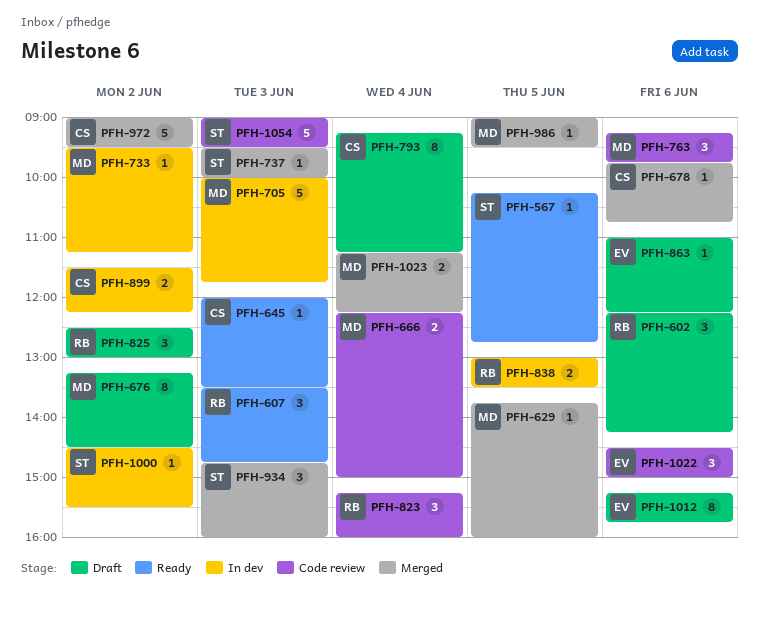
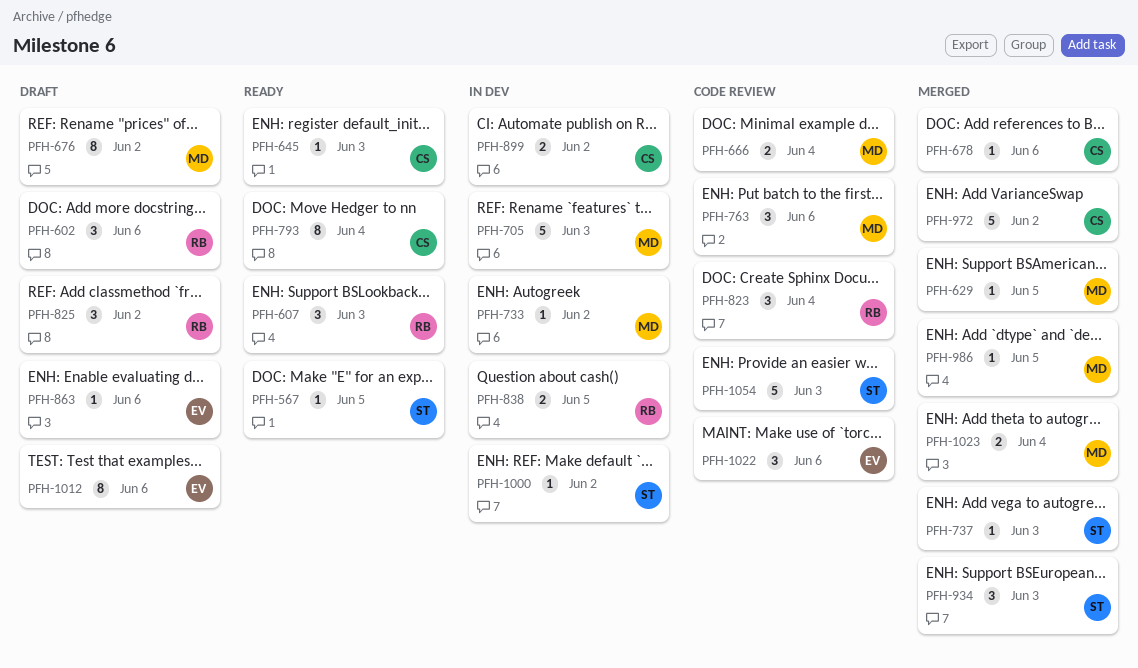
PFH-793, status: Draft -> Ready

